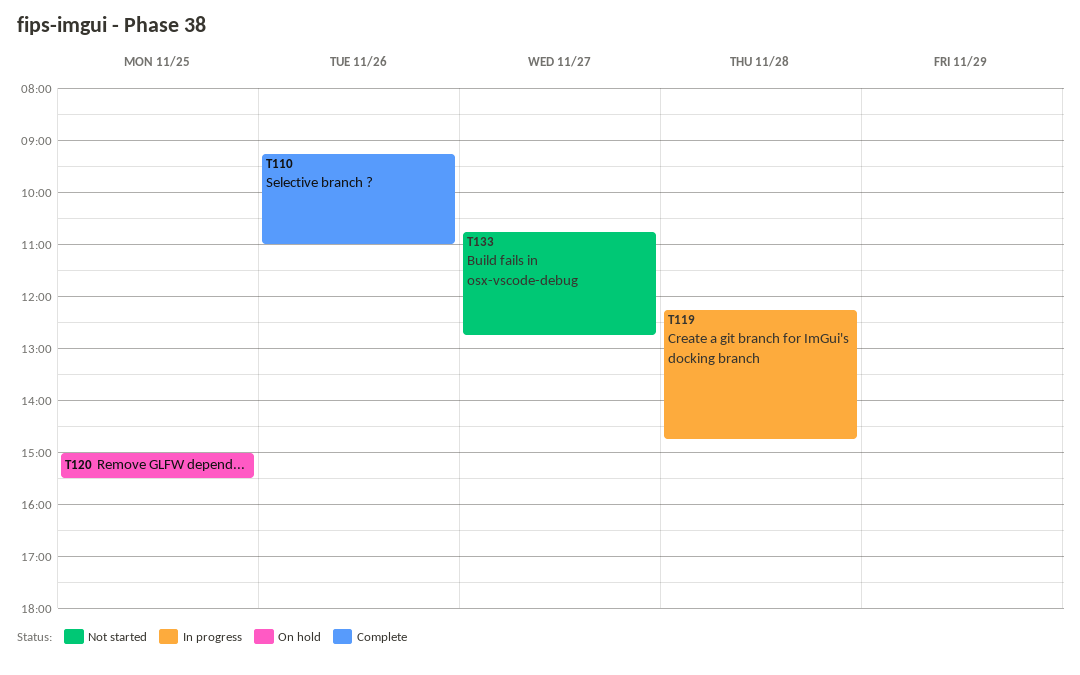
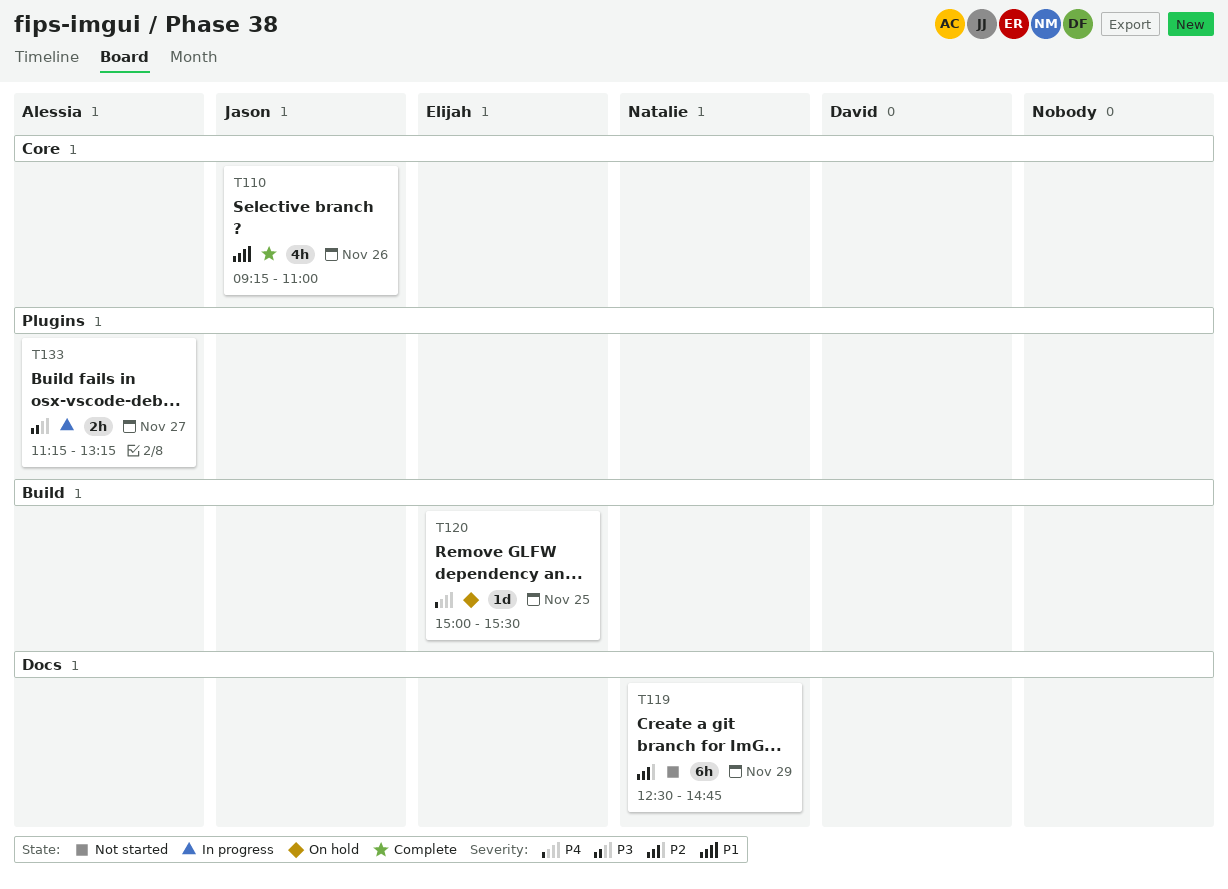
T119, status: In progress -> Not started
T119, day: Nov 28 -> Nov 29
T119, begins: 12:15 -> 12:30
T133, status: Not started -> In progress
T133, begins: 10:45 -> 11:15
T133, ends: 12:45 -> 13:15

